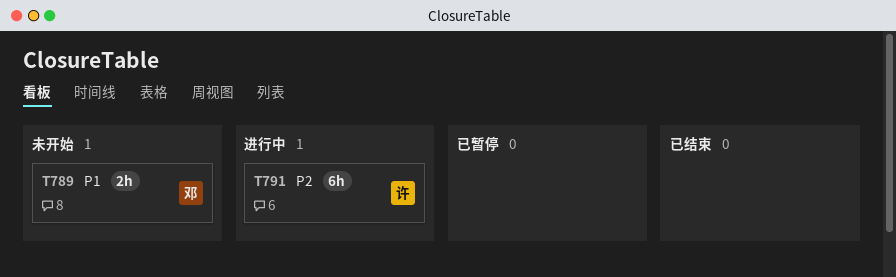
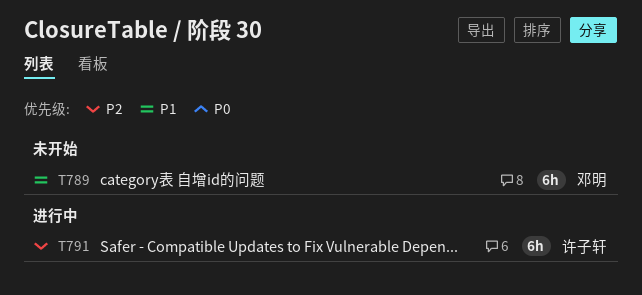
T789, estimate: 2h -> 6h

